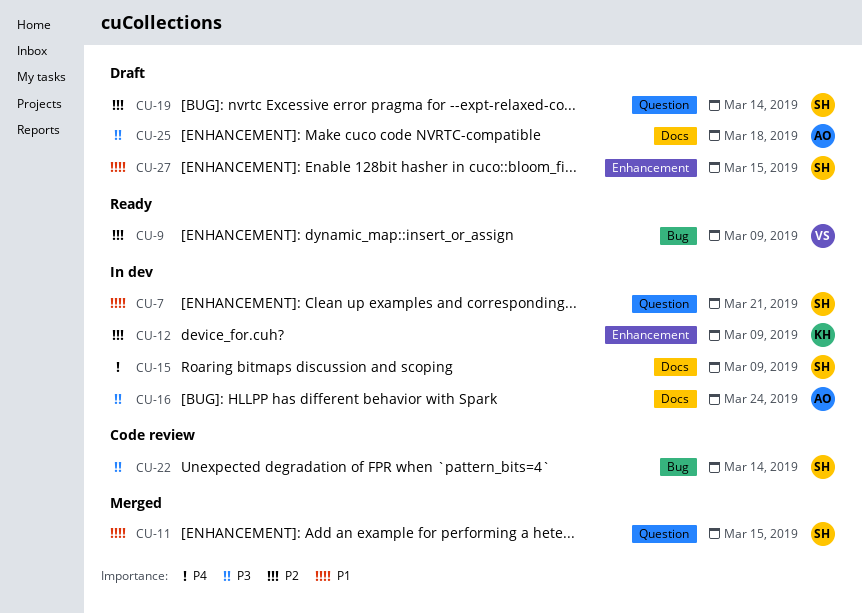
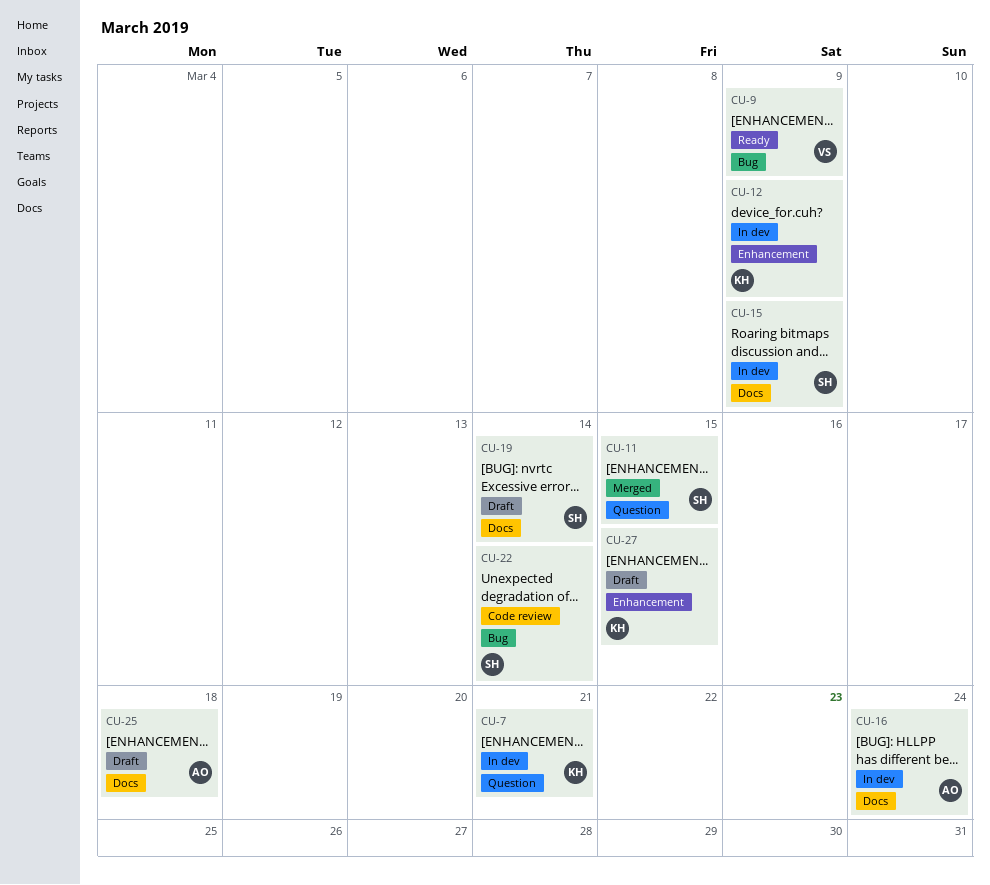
CU-7, owner: SH -> KH
CU-19, label: Question -> Docs
CU-27, owner: SH -> KH

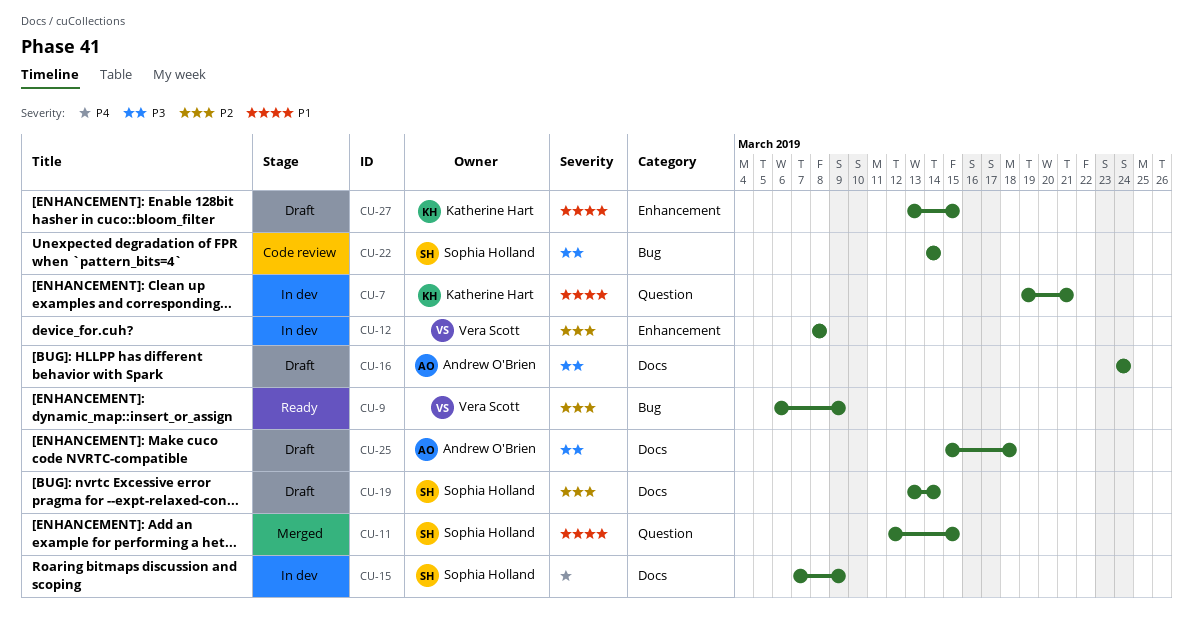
CU-12, owner: Katherine Hart -> Vera Scott
CU-12, due: Mar 9 -> Mar 8
CU-16, status: In dev -> Draft

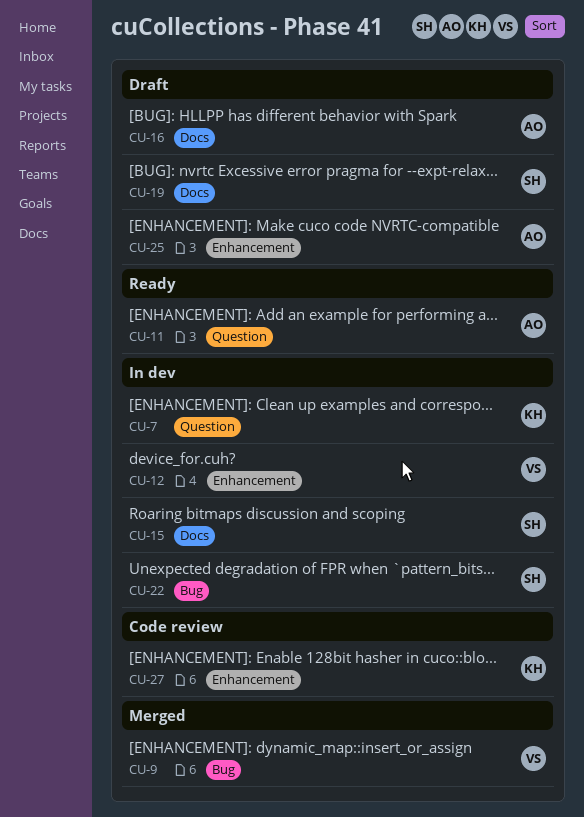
CU-9, status: Ready -> Merged
CU-11, status: Merged -> Ready
CU-11, owner: Sophia Holland -> Andrew O'Brien
CU-22, status: Code review -> In dev
CU-25, label: Docs -> Enhancement
CU-27, status: Draft -> Code review

